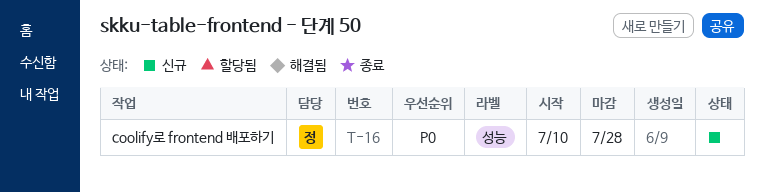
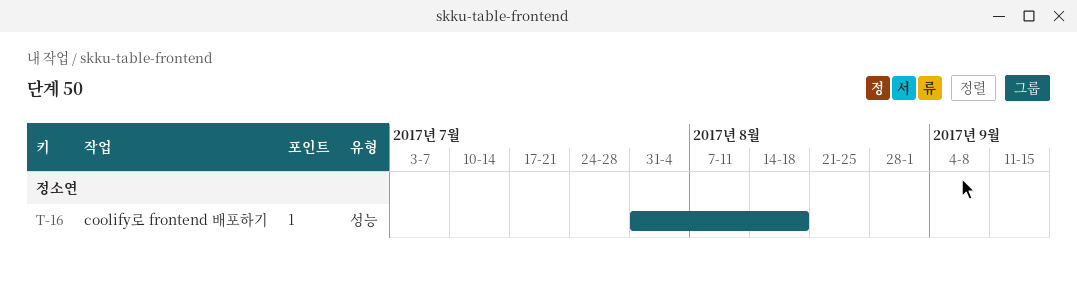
T-16, start: Jul 10 -> Jul 31
T-16, due: Jul 28 -> Aug 18

